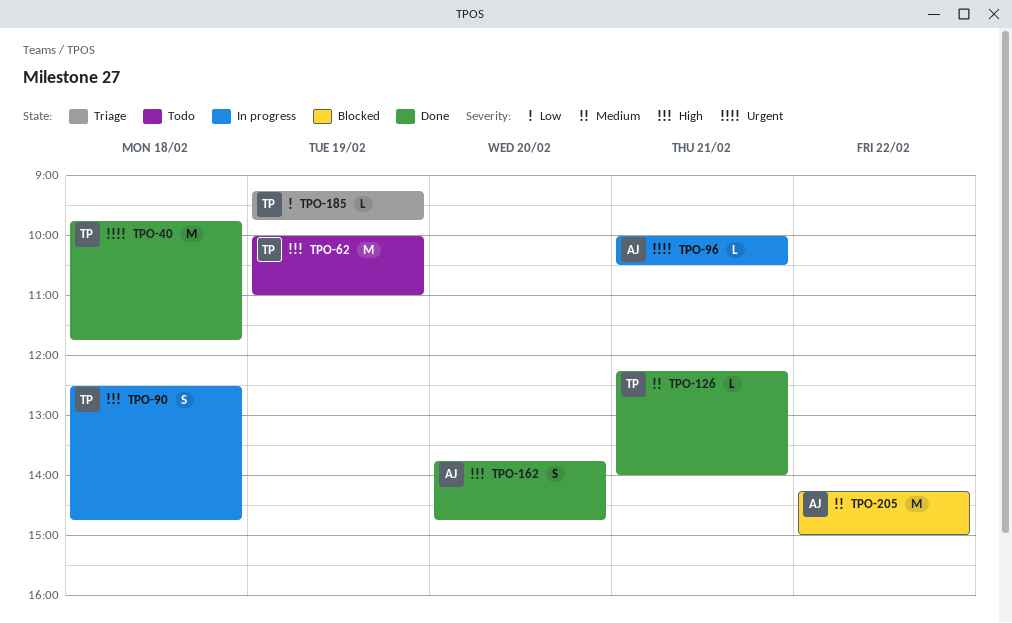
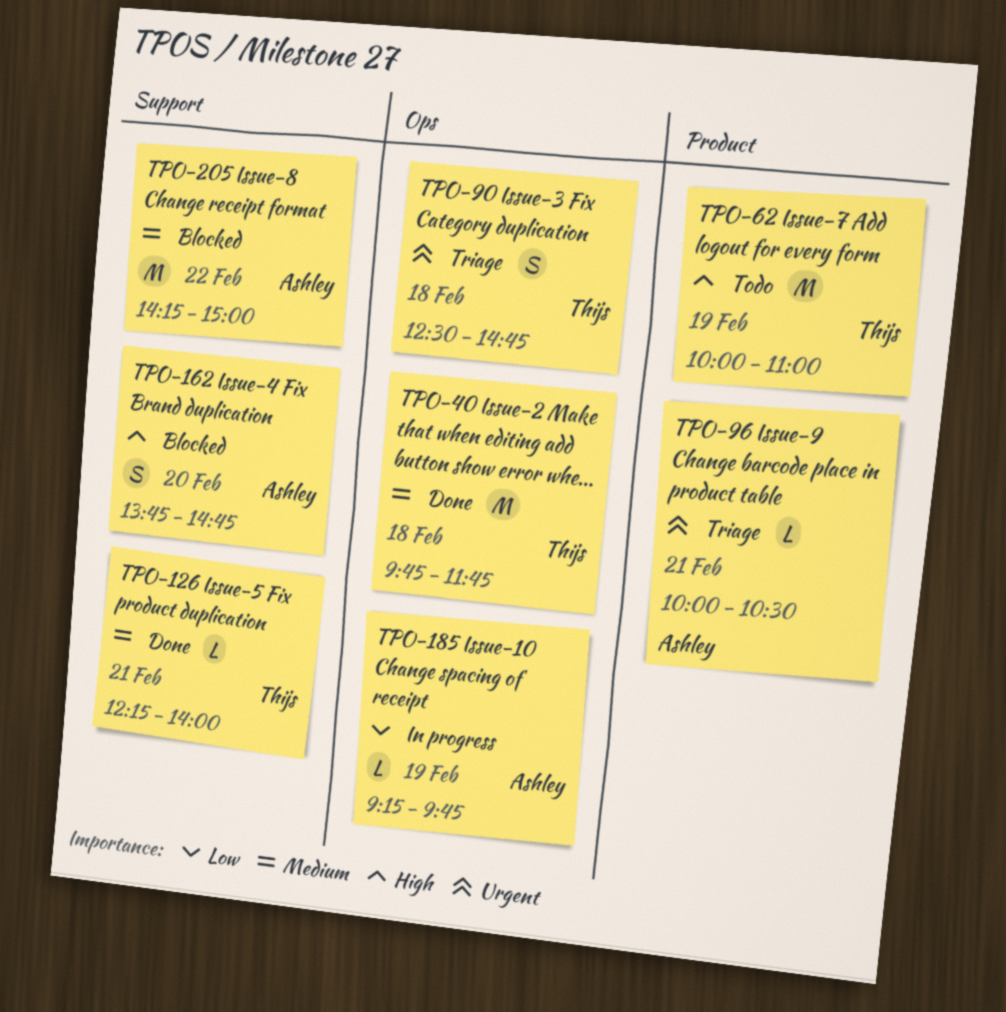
TPO-40, priority: Urgent -> Medium
TPO-90, status: In progress -> Triage
TPO-90, priority: High -> Urgent
TPO-96, status: In progress -> Triage
TPO-162, status: Done -> Blocked
TPO-185, status: Triage -> In progress
TPO-185, owner: Thijs -> Ashley

